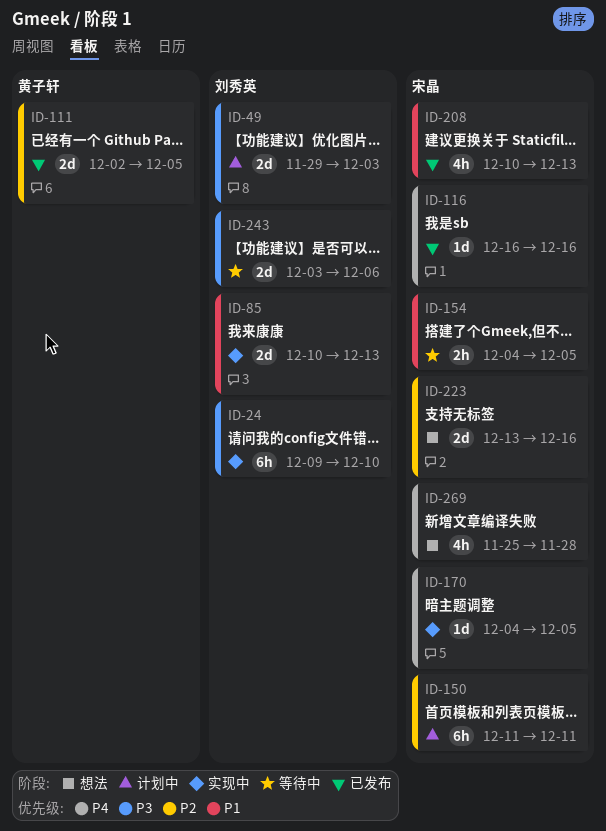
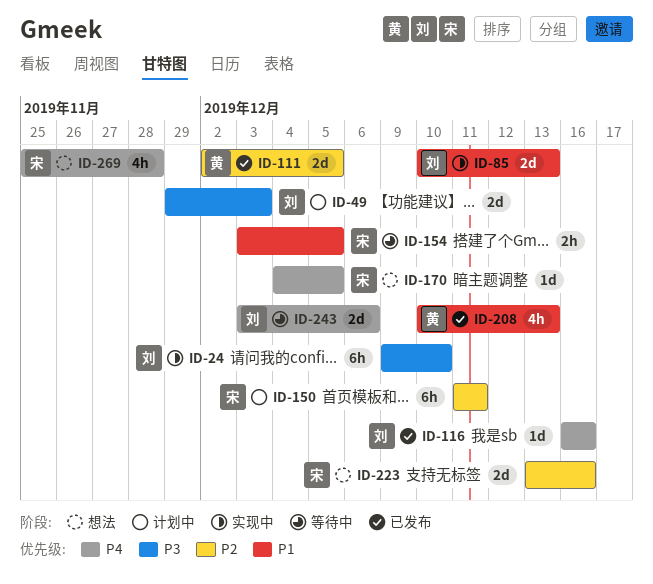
ID-116, owner: 宋晶 -> 刘秀英
ID-154, start: Dec 4 -> Dec 3
ID-170, status: 实现中 -> 想法
ID-208, owner: 宋晶 -> 黄子轩
ID-243, priority: P3 -> P4

